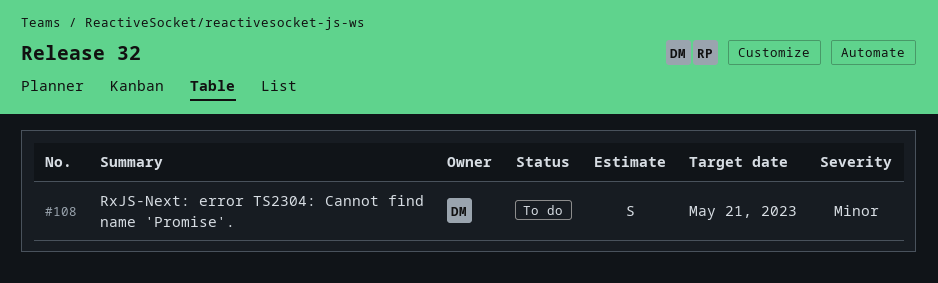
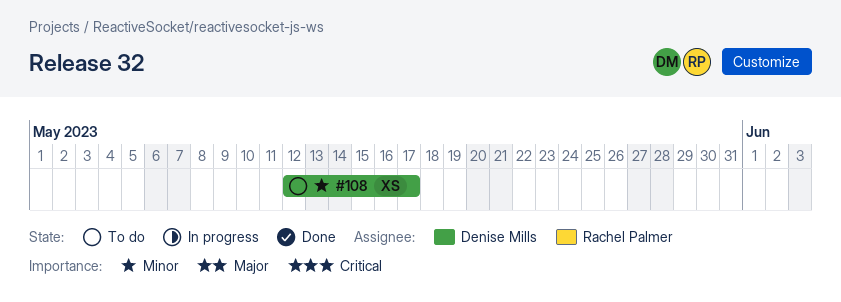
#108, estimate: S -> XS
#108, due: May 21 -> May 17

